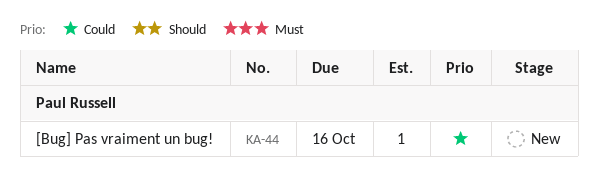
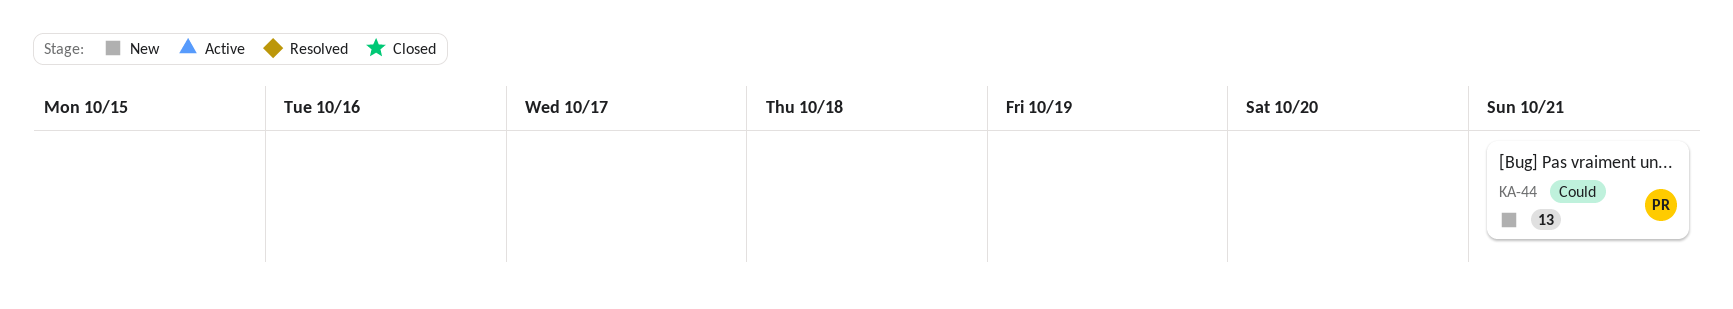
KA-44, estimate: 1 -> 13
KA-44, due: Oct 16 -> Oct 21

